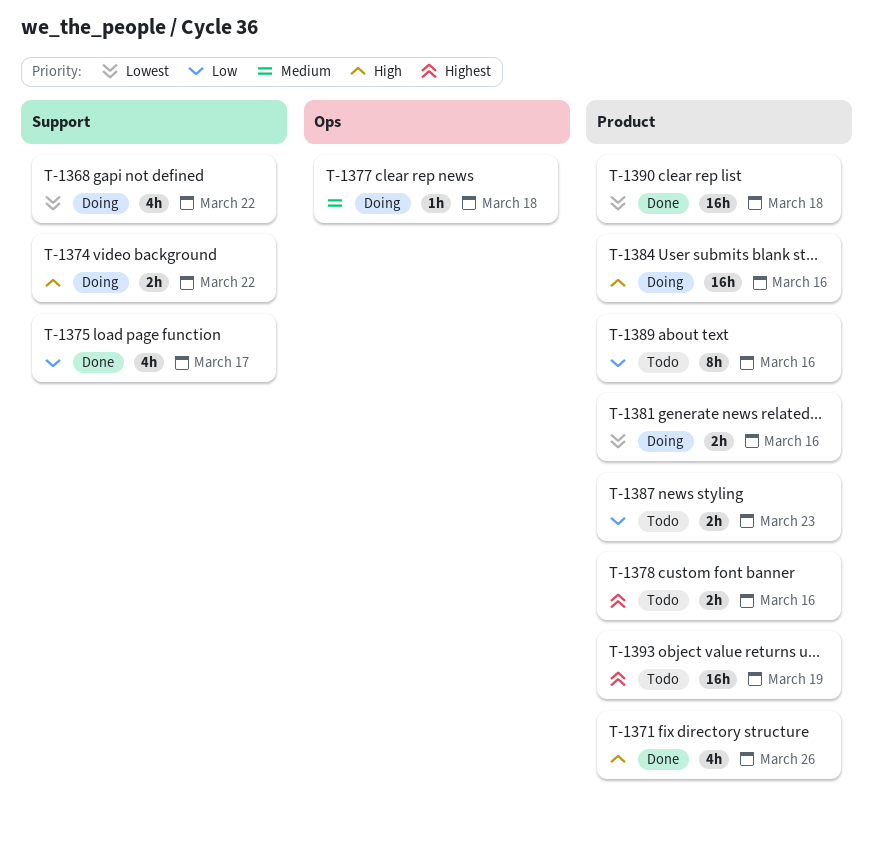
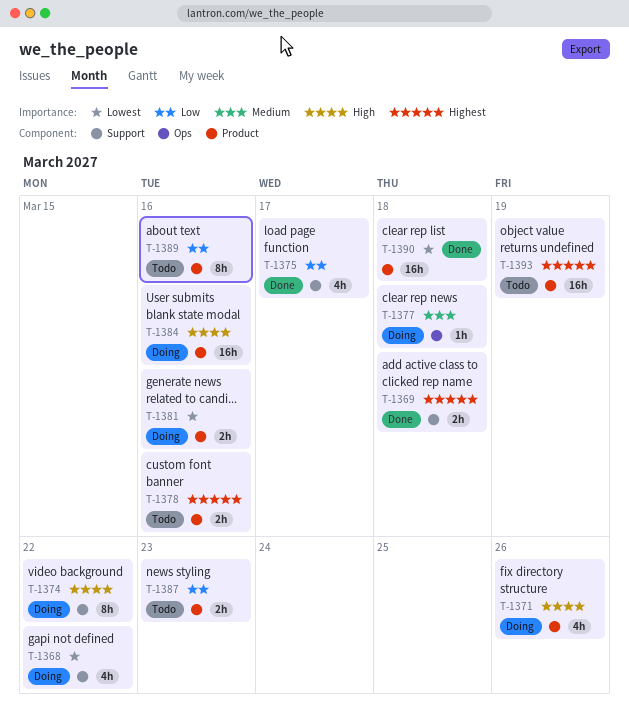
T-1369: none -> present
T-1371, status: Done -> Doing
T-1374, estimate: 2h -> 8h

